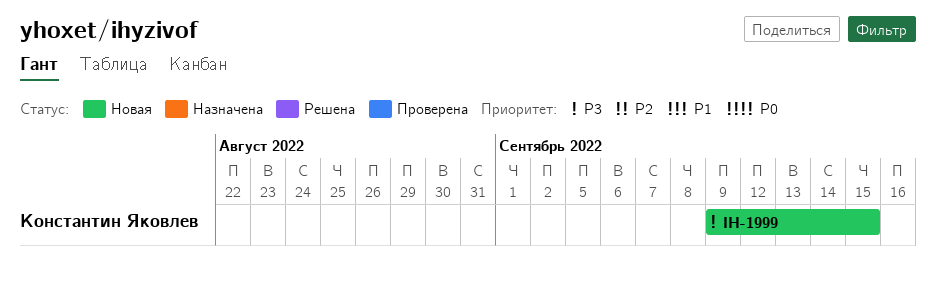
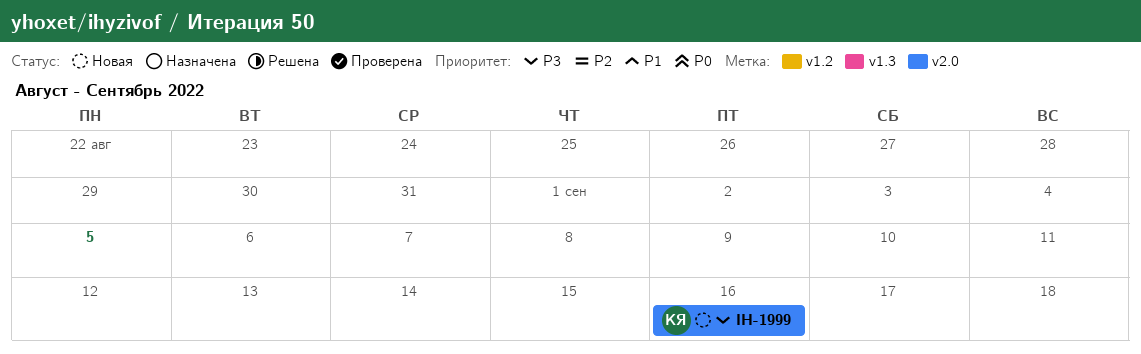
IH-1999, start: Sep 9 -> Sep 16
IH-1999, due: Sep 15 -> Sep 16

